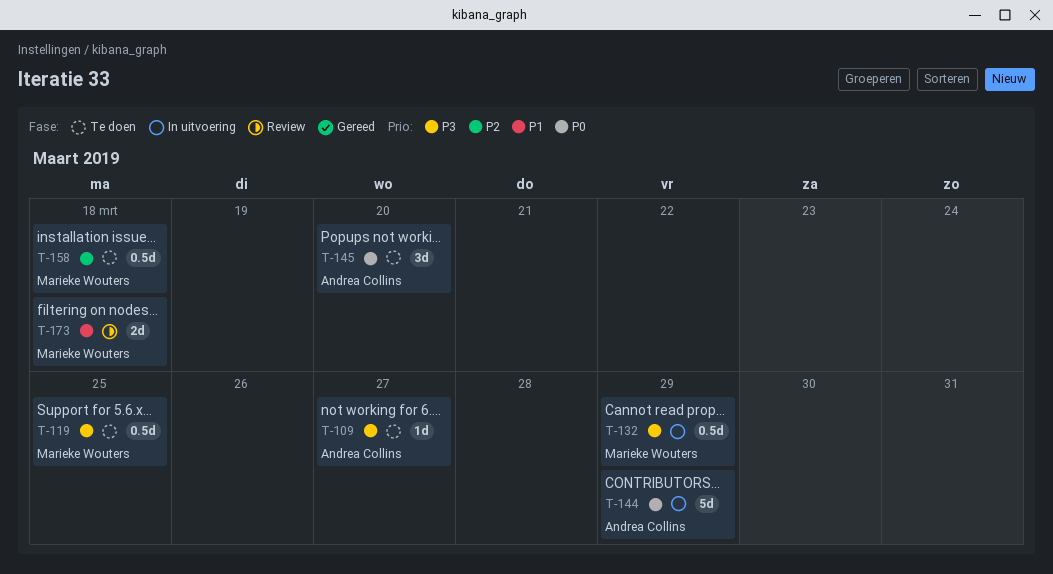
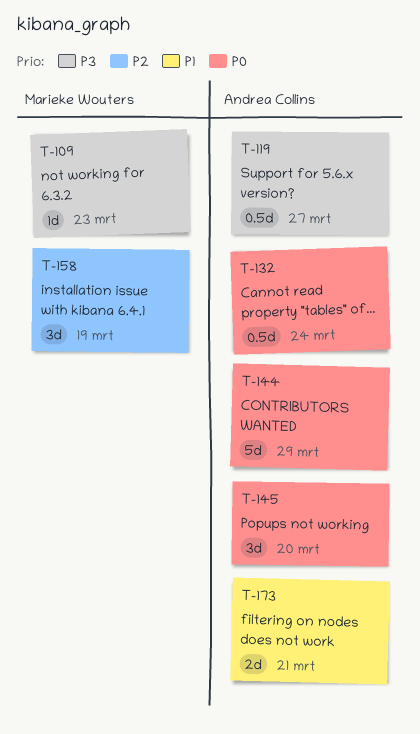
T-109, owner: Andrea Collins -> Marieke Wouters
T-109, due: Mar 27 -> Mar 23
T-119, owner: Marieke Wouters -> Andrea Collins
T-119, due: Mar 25 -> Mar 27
T-132, owner: Marieke Wouters -> Andrea Collins
T-132, priority: P3 -> P0
T-132, due: Mar 29 -> Mar 24
T-158, estimate: 0.5d -> 3d
T-158, due: Mar 18 -> Mar 19
T-173, owner: Marieke Wouters -> Andrea Collins
T-173, due: Mar 18 -> Mar 21

